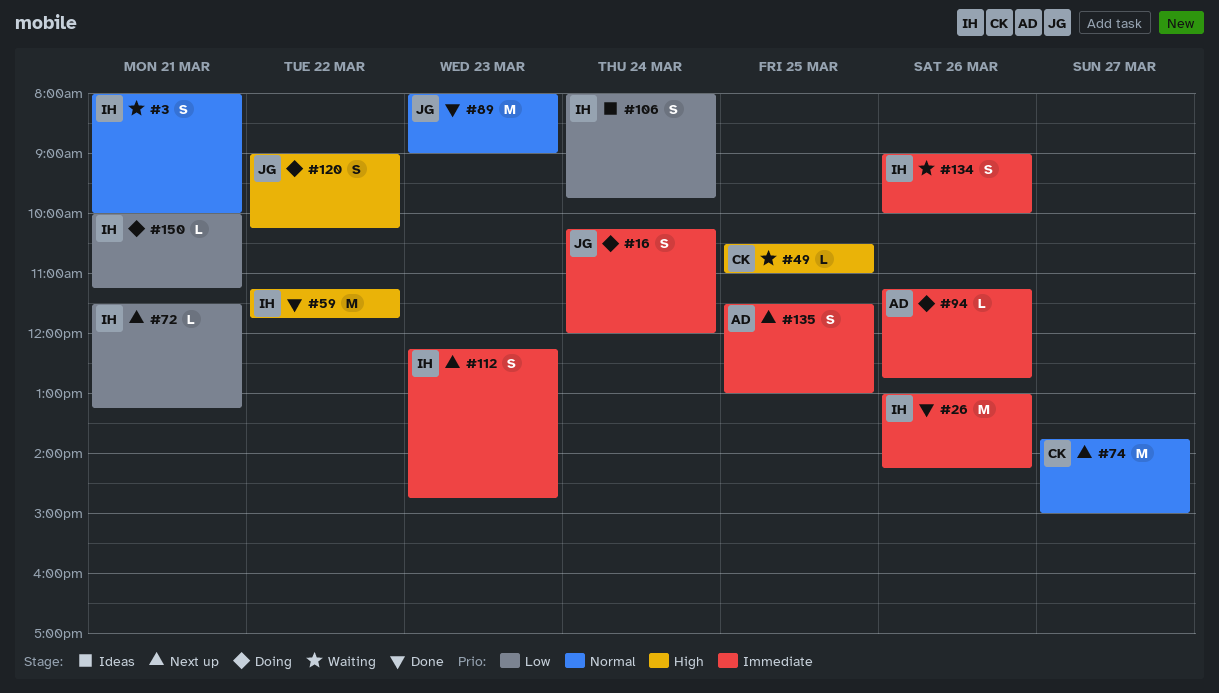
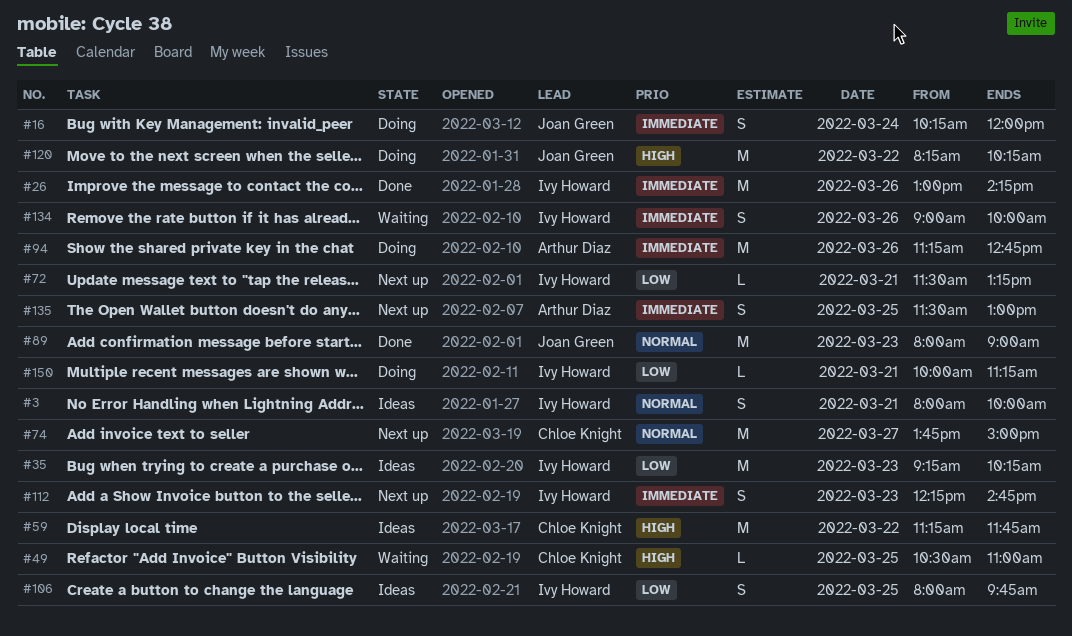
#3, status: Waiting -> Ideas
#35: none -> present
#59, status: Done -> Ideas
#59, owner: Ivy Howard -> Chloe Knight
#94, estimate: L -> M
#106, day: Mar 24 -> Mar 25
#120, estimate: S -> M
#120, begins: 09:00 -> 08:15

